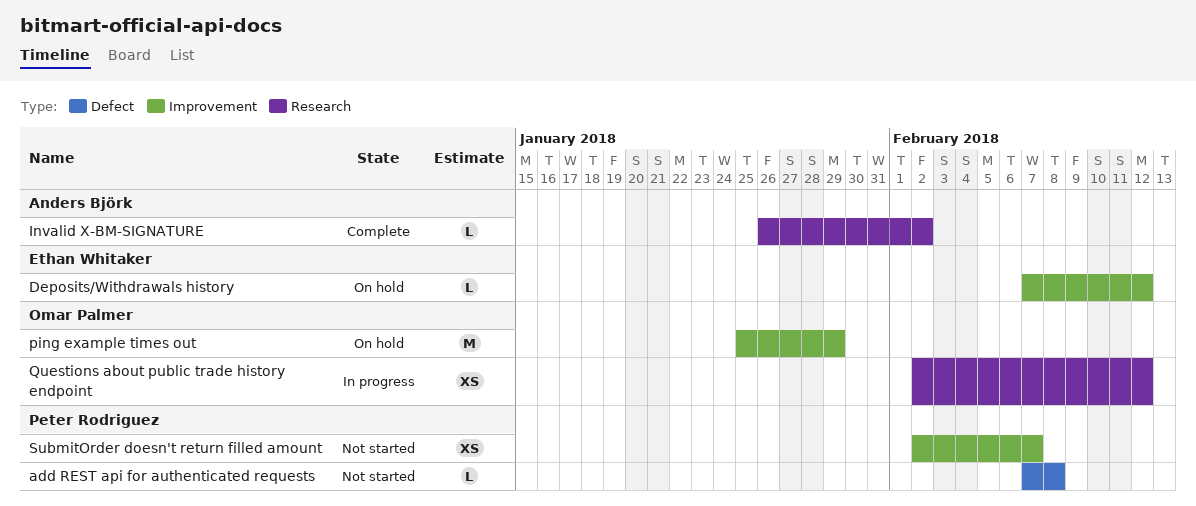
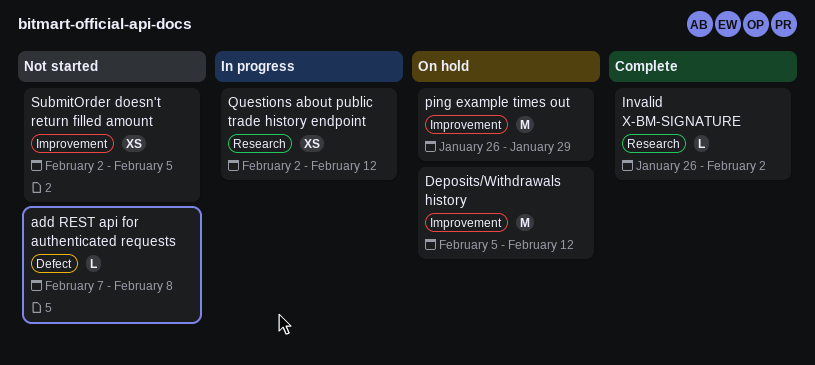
Deposits/Withdrawals history, estimate: L -> M
Deposits/Withdrawals history, start: Feb 7 -> Feb 5
ping example times out, start: Jan 25 -> Jan 26
SubmitOrder doesn't return filled amount, due: Feb 7 -> Feb 5

